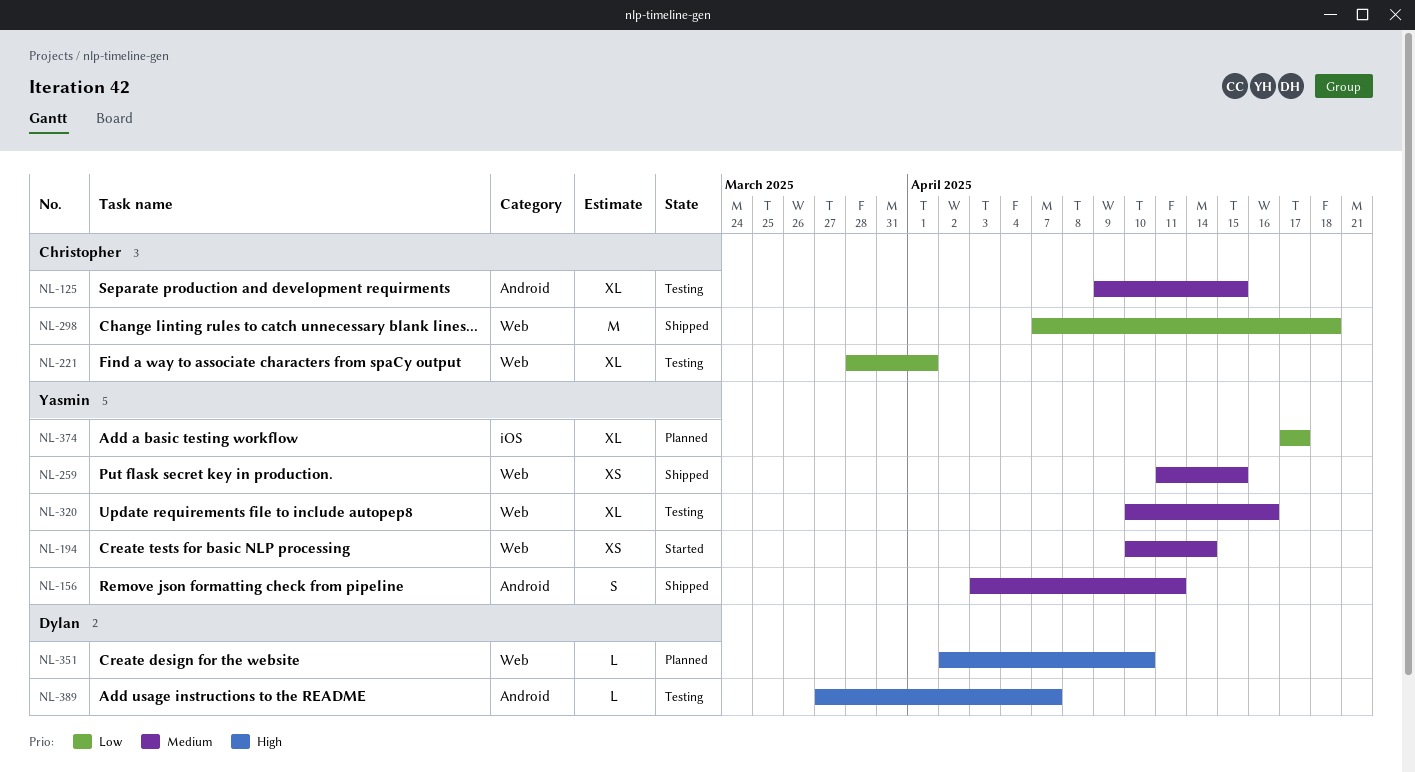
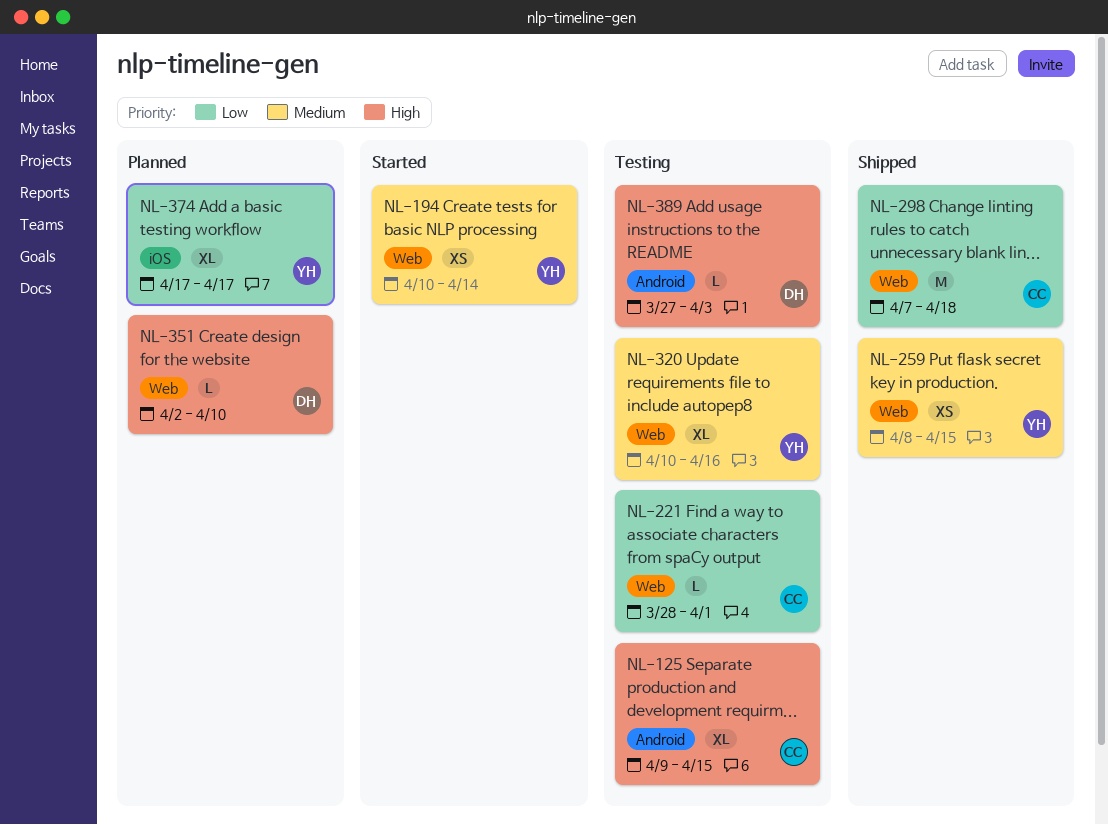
NL-125, priority: Medium -> High
NL-156: present -> none
NL-221, estimate: XL -> L
NL-259, start: Apr 11 -> Apr 8
NL-389, due: Apr 7 -> Apr 3

